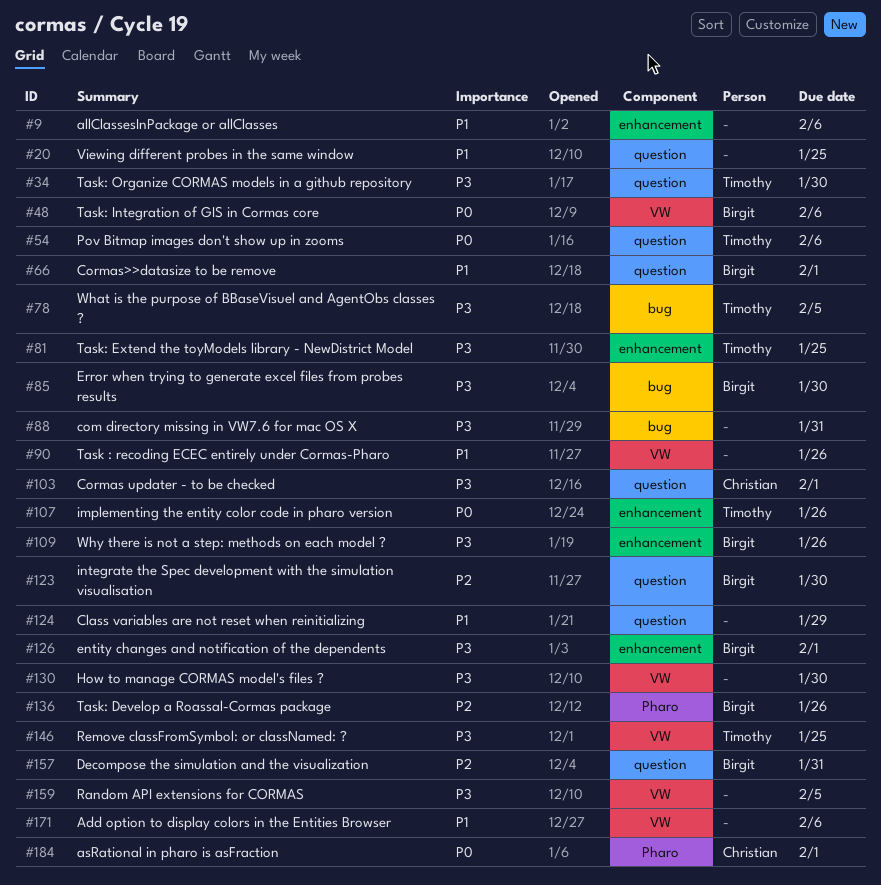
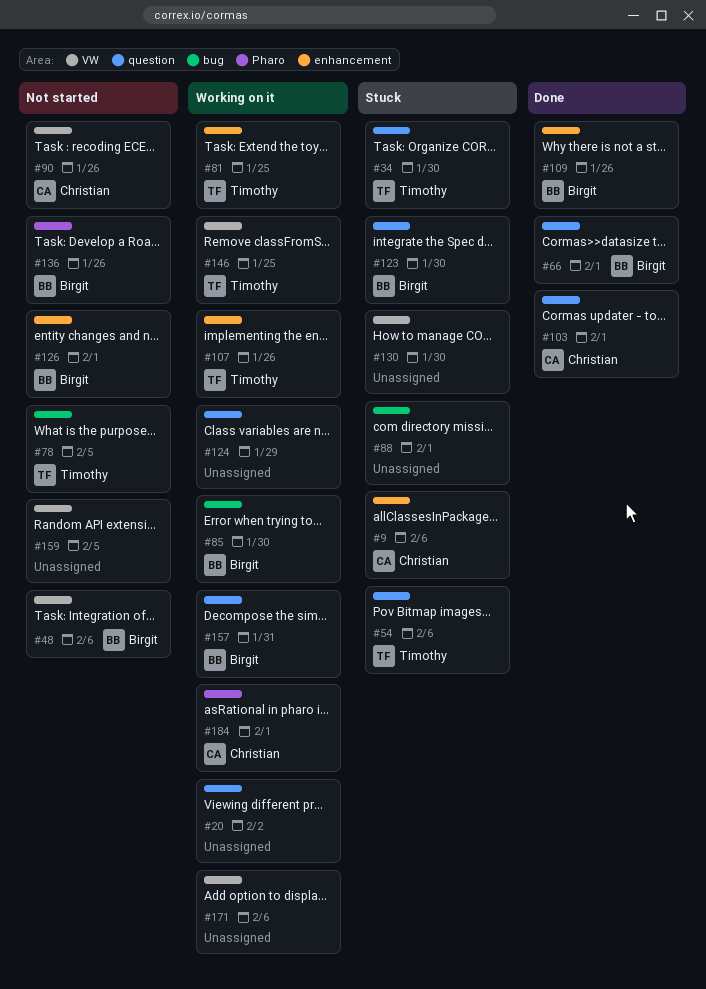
#9, owner: none -> Christian
#20, due: Jan 25 -> Feb 2
#88, due: Jan 31 -> Feb 1
#90, owner: none -> Christian

